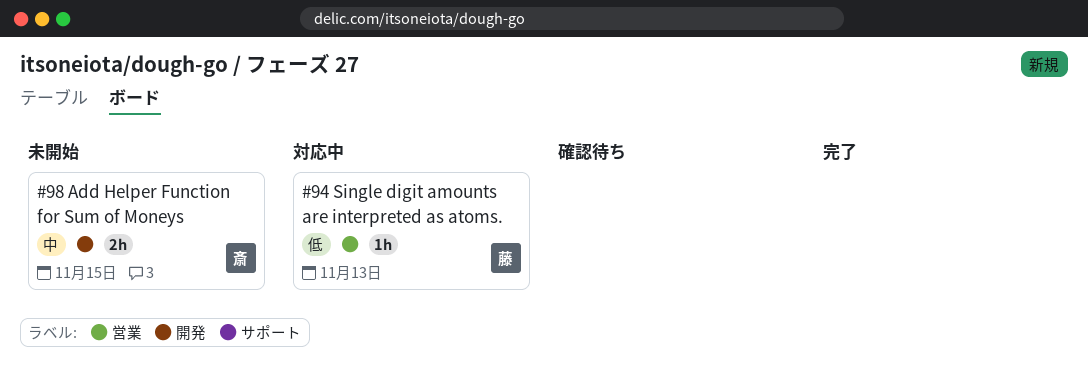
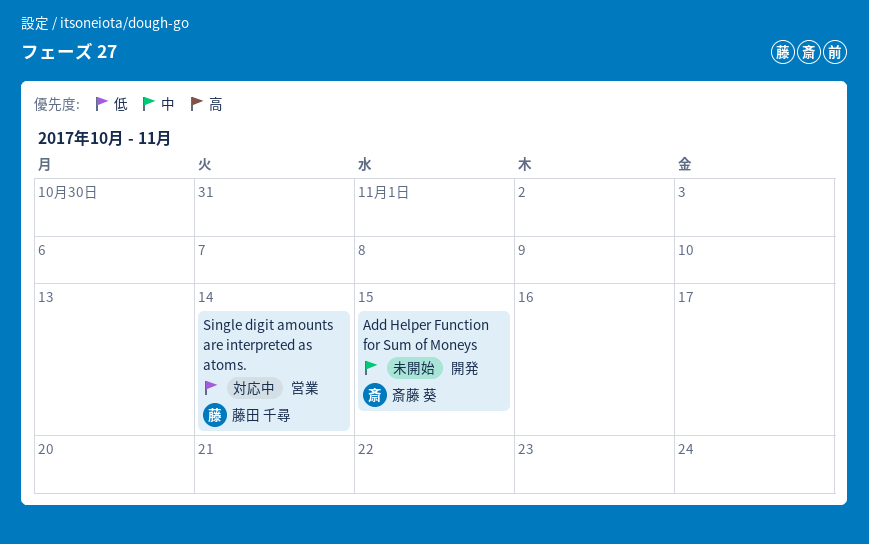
Single digit amounts are interpreted as atoms., due: Nov 13 -> Nov 14

